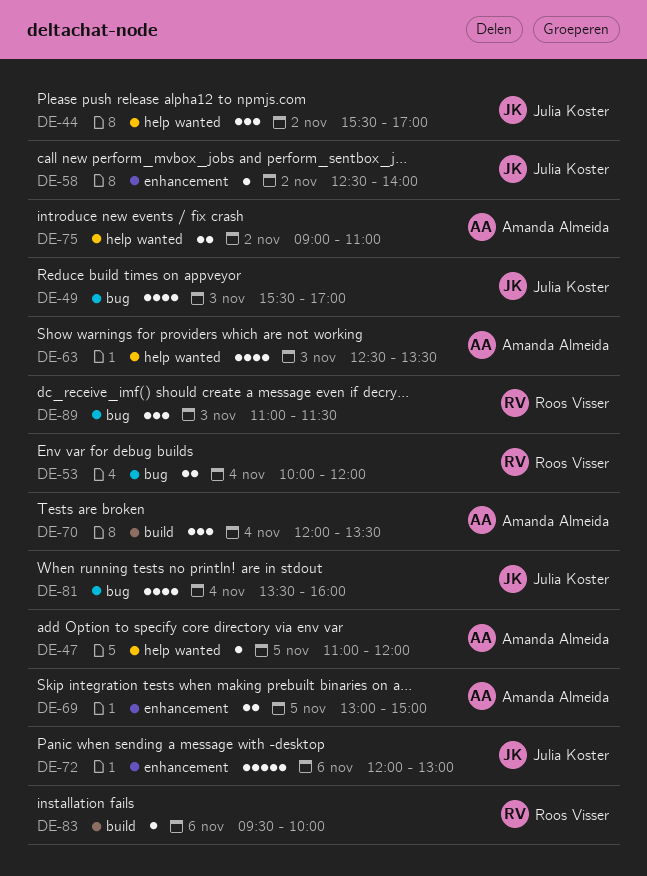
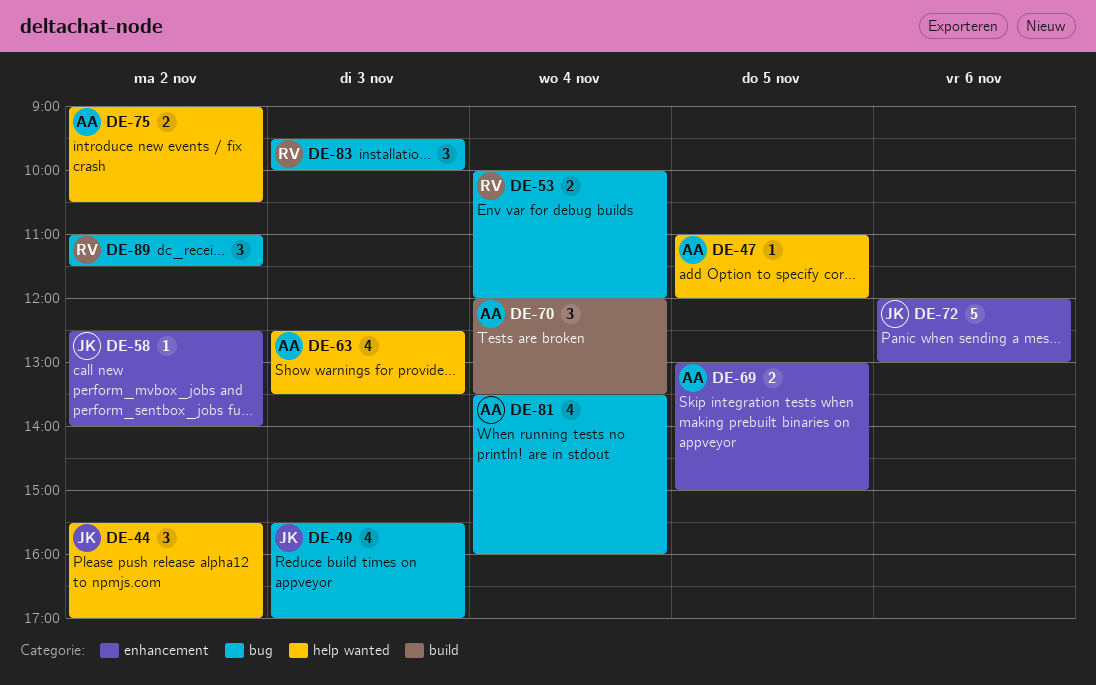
DE-75, ends: 11:00 -> 10:30
DE-81, owner: Julia Koster -> Amanda Almeida
DE-83, label: build -> bug
DE-83, estimate: 1 -> 3
DE-83, day: Nov 6 -> Nov 3
DE-89, day: Nov 3 -> Nov 2

